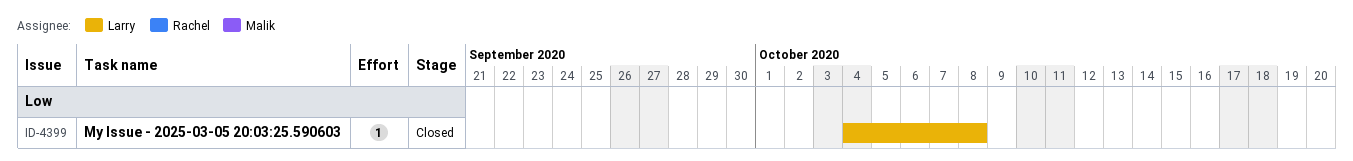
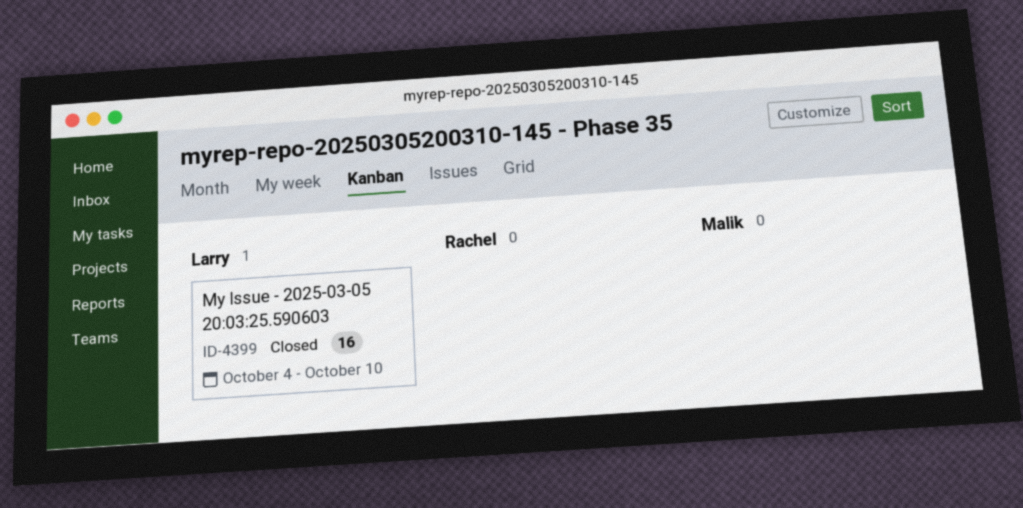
ID-4399, estimate: 1 -> 16
ID-4399, due: Oct 8 -> Oct 10

